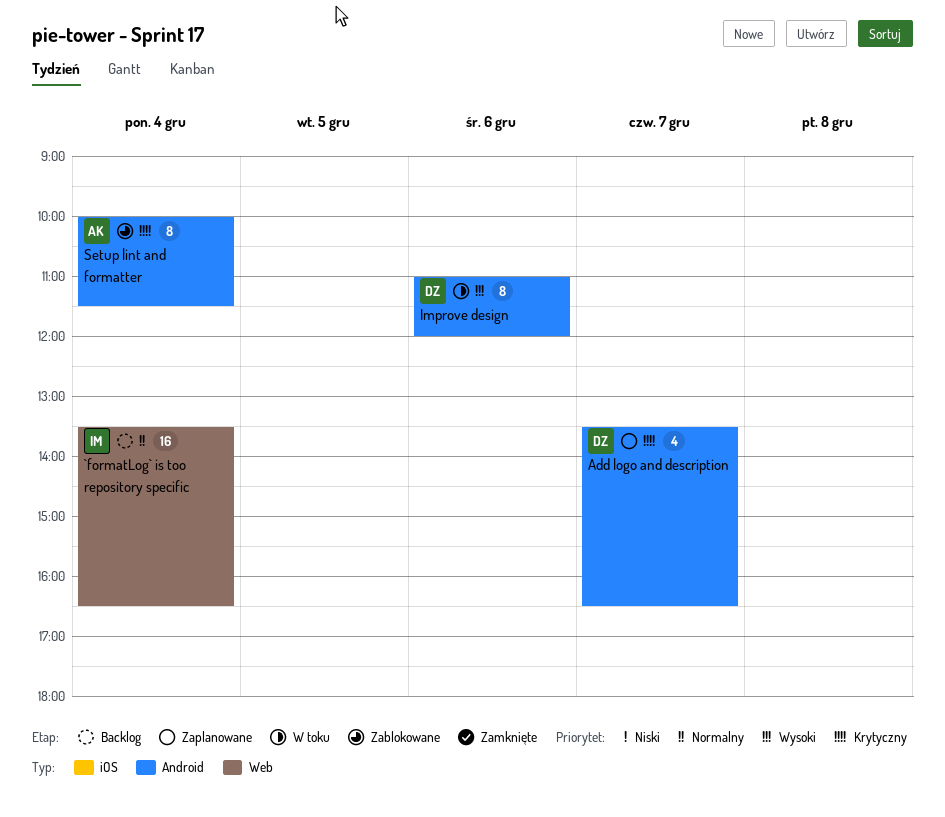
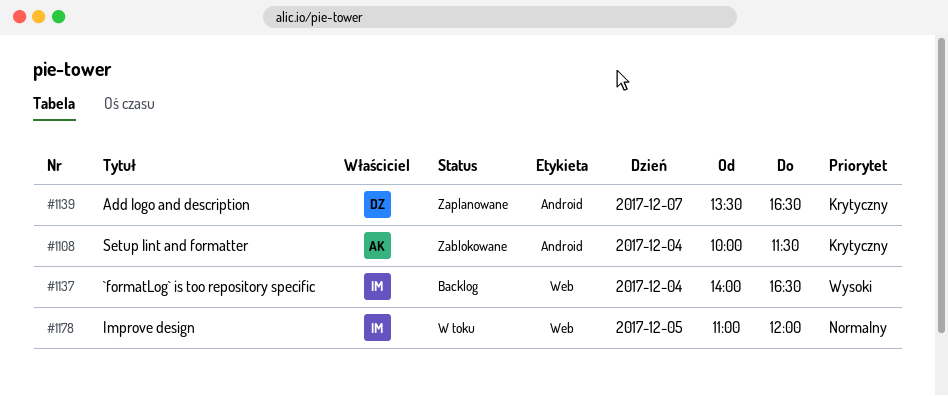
`formatLog` is too repository specific, priority: Normalny -> Wysoki
`formatLog` is too repository specific, begins: 13:30 -> 14:00
Improve design, owner: DZ -> IM
Improve design, priority: Wysoki -> Normalny
Improve design, label: Android -> Web
Improve design, day: Dec 6 -> Dec 5

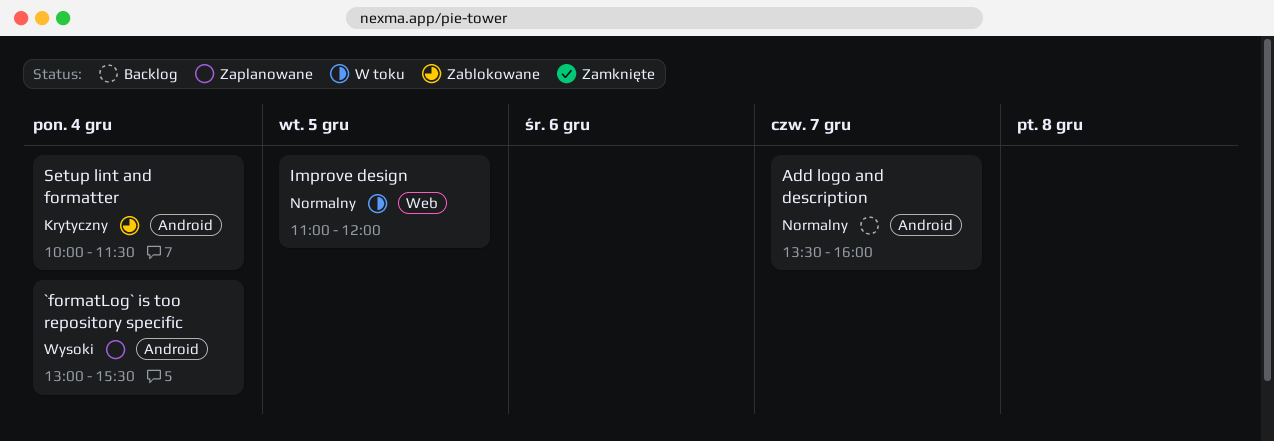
`formatLog` is too repository specific, status: Backlog -> Zaplanowane
`formatLog` is too repository specific, label: Web -> Android
`formatLog` is too repository specific, begins: 14:00 -> 13:00
`formatLog` is too repository specific, ends: 16:30 -> 15:30
Add logo and description, status: Zaplanowane -> Backlog
Add logo and description, priority: Krytyczny -> Normalny
Add logo and description, ends: 16:30 -> 16:00

